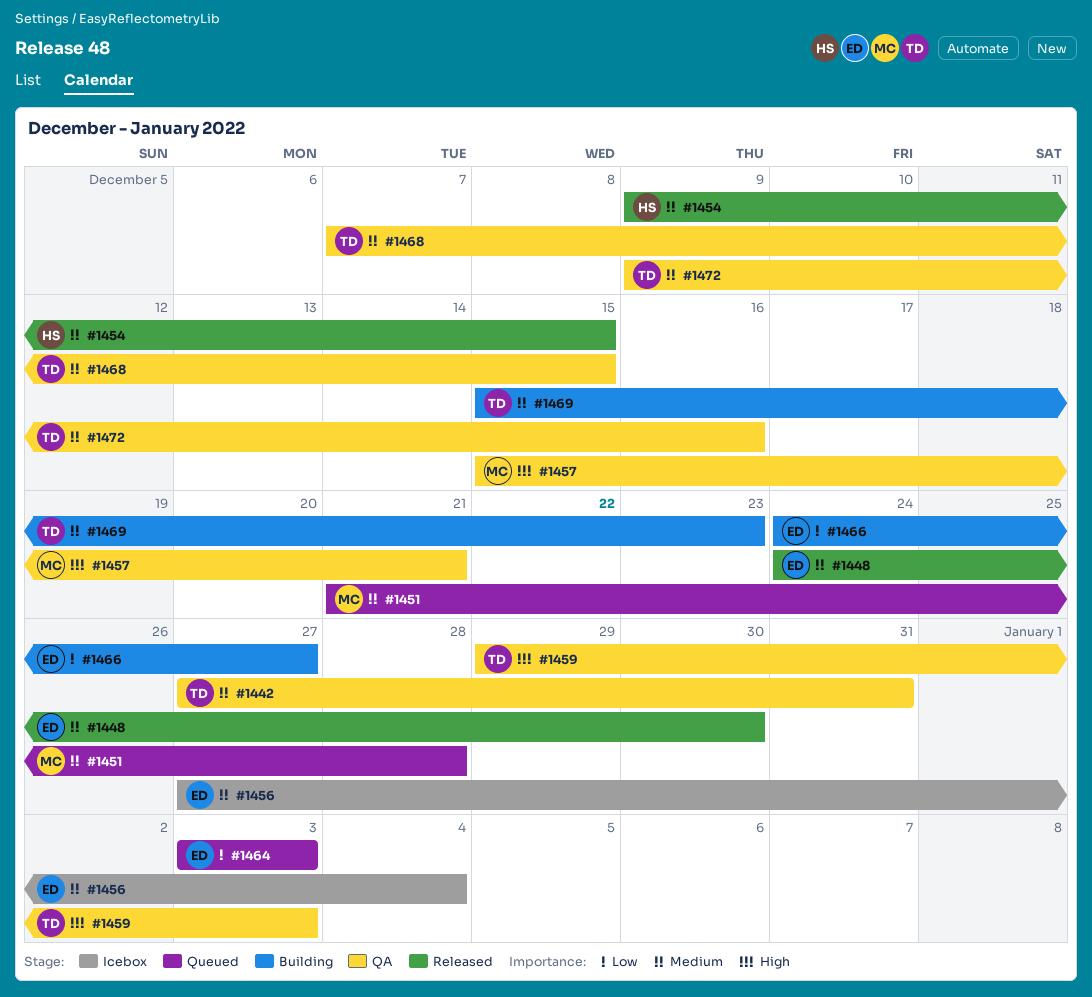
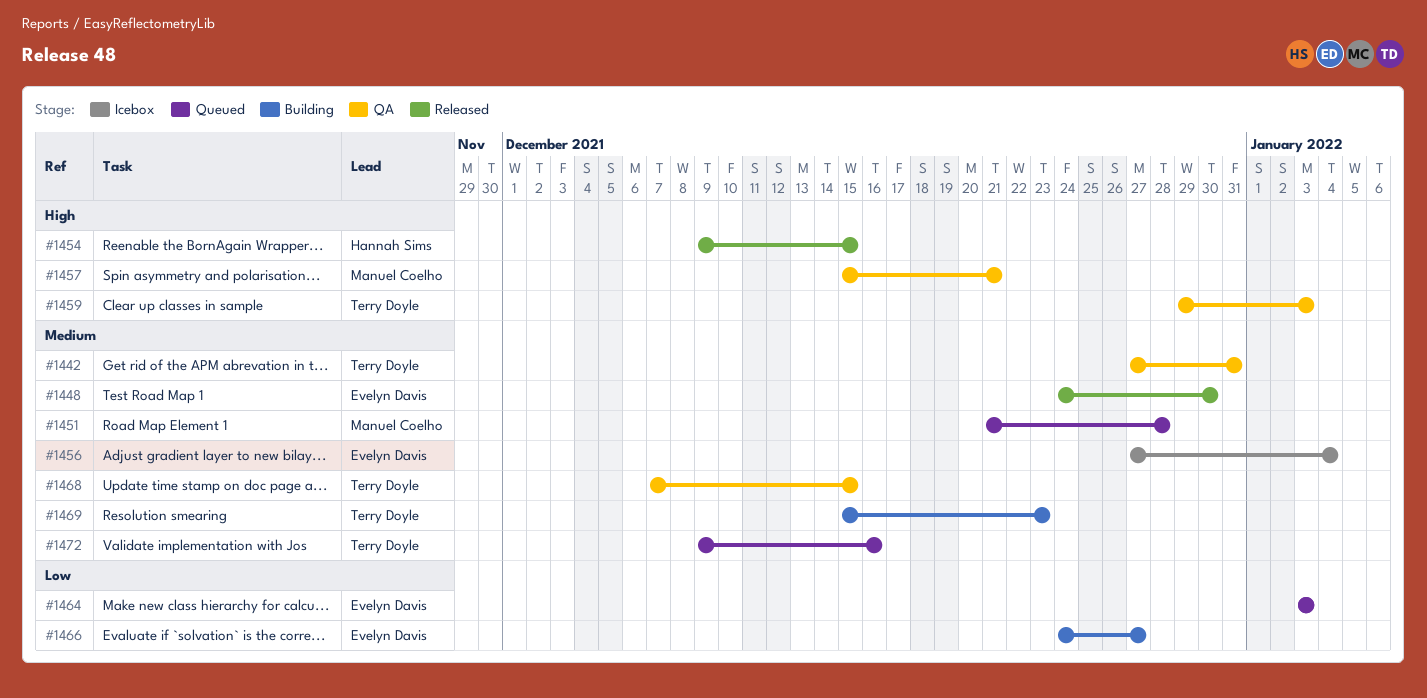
#1454, priority: Medium -> High
#1472, status: QA -> Queued

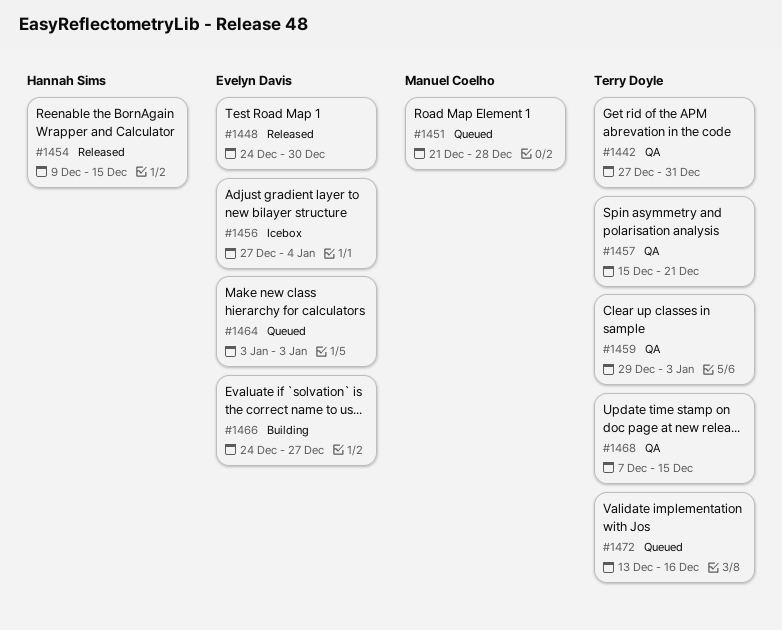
#1457, owner: Manuel Coelho -> Terry Doyle
#1469: present -> none
#1472, start: Dec 9 -> Dec 13

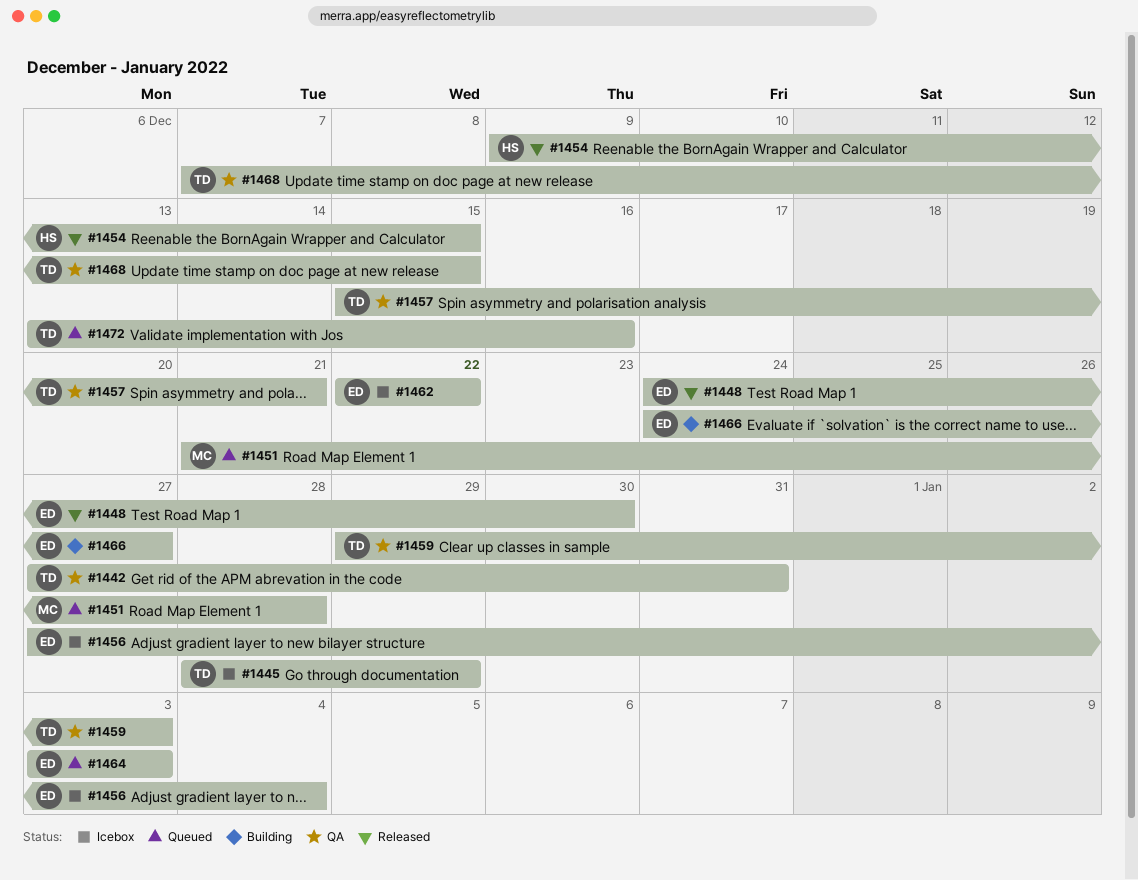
#1445: none -> present
#1462: none -> present

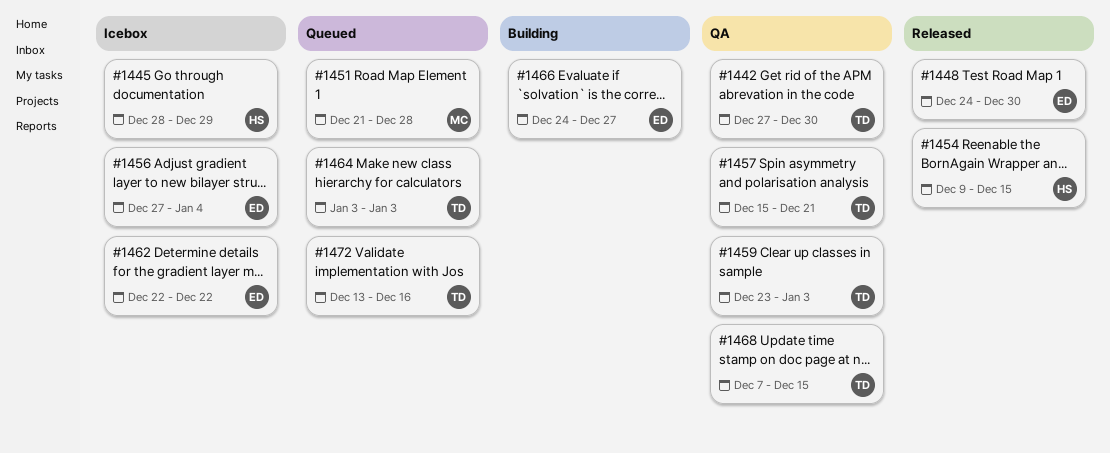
#1442, due: Dec 31 -> Dec 30
#1445, owner: TD -> HS
#1459, start: Dec 29 -> Dec 23
#1464, owner: ED -> TD

